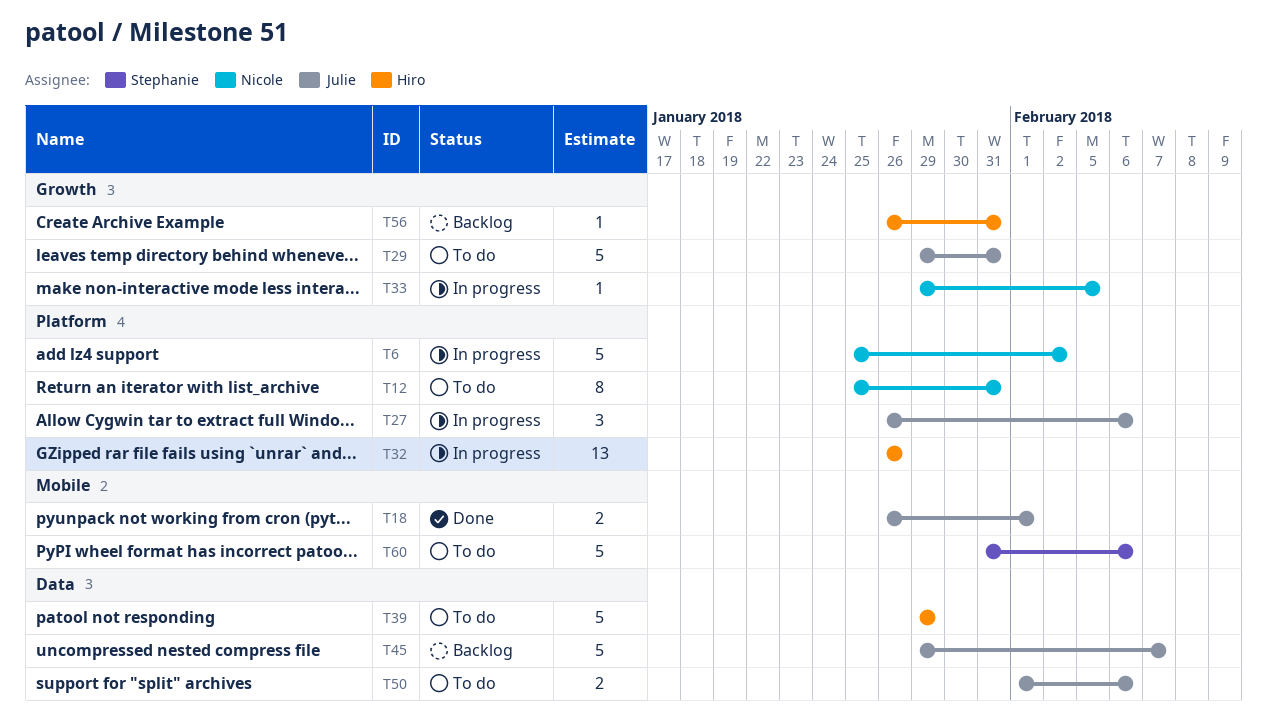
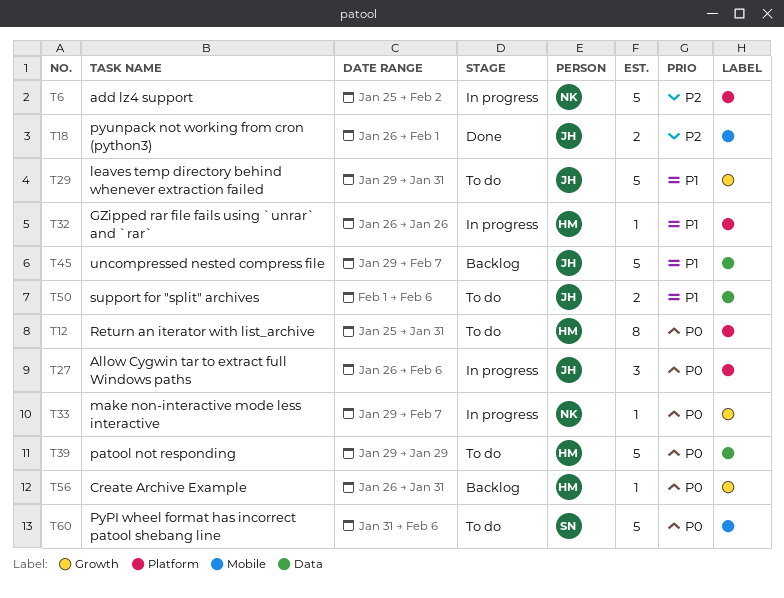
T12, owner: Nicole -> Hiro
T32, estimate: 13 -> 1
T33, due: Feb 5 -> Feb 7

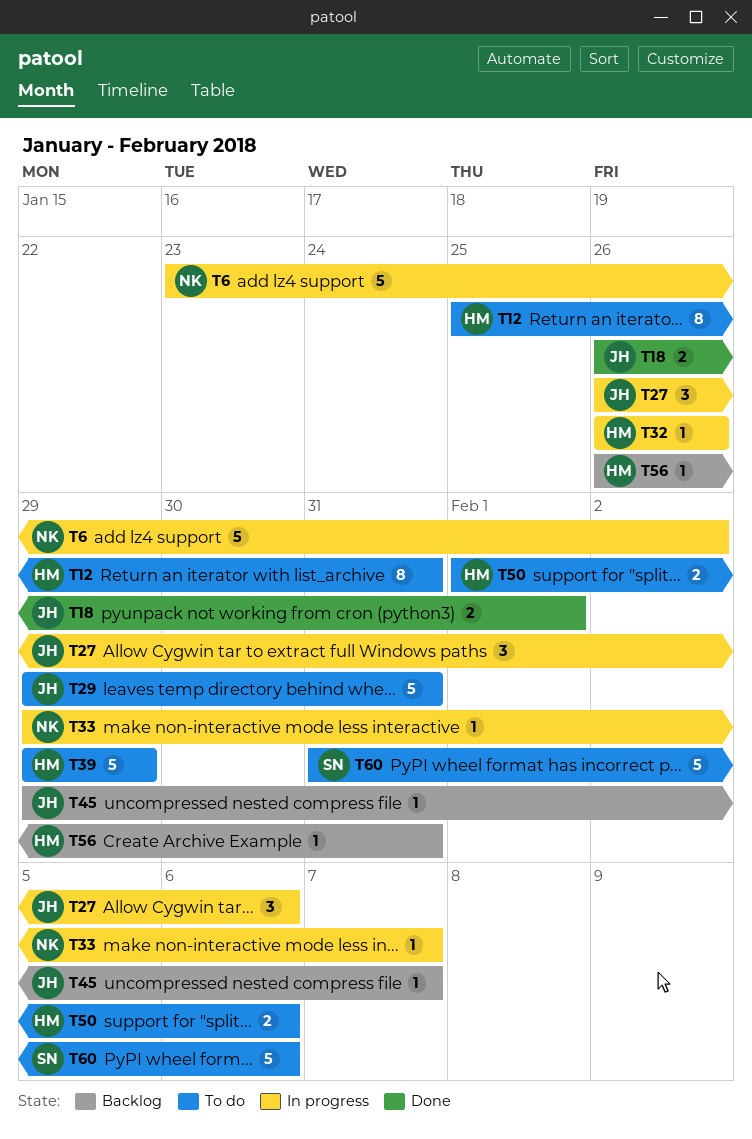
T6, start: Jan 25 -> Jan 23
T45, estimate: 5 -> 1
T50, owner: JH -> HM

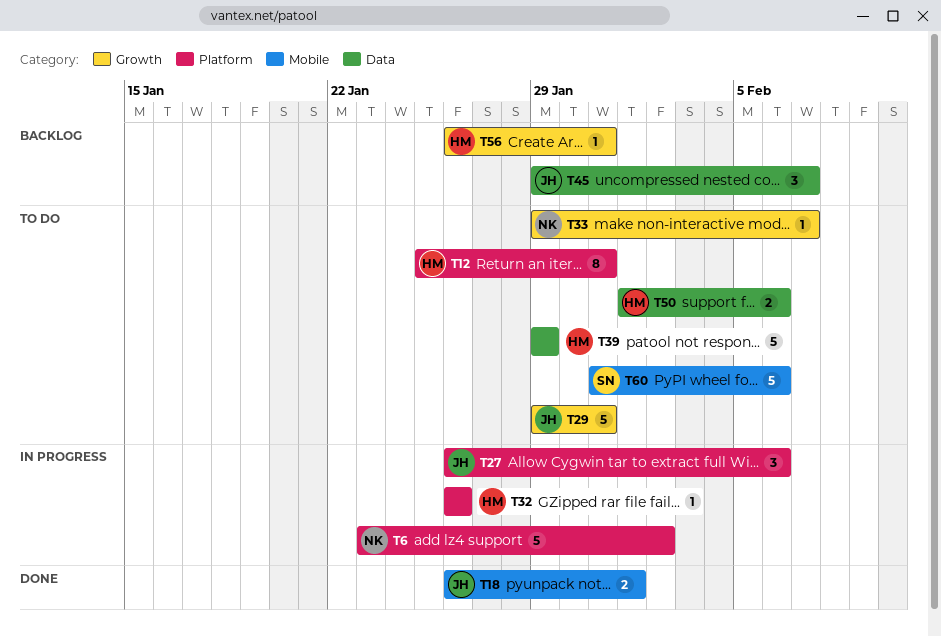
T33, status: In progress -> To do
T45, estimate: 1 -> 3

